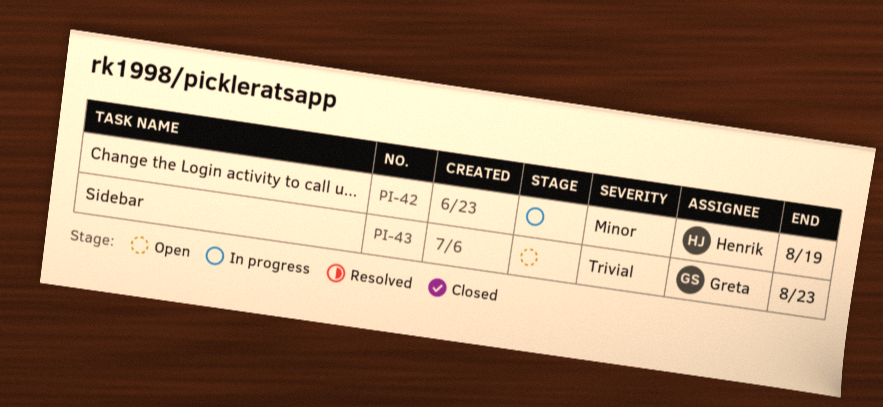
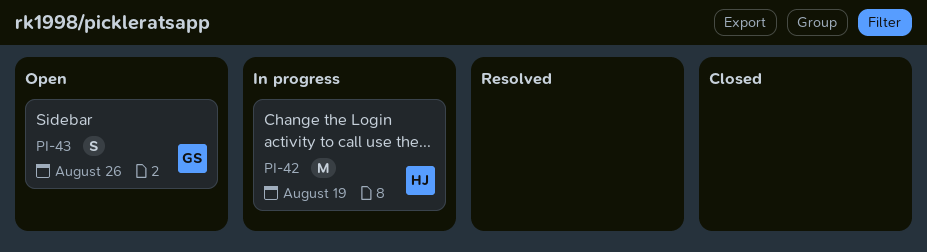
PI-43, due: Aug 23 -> Aug 26

